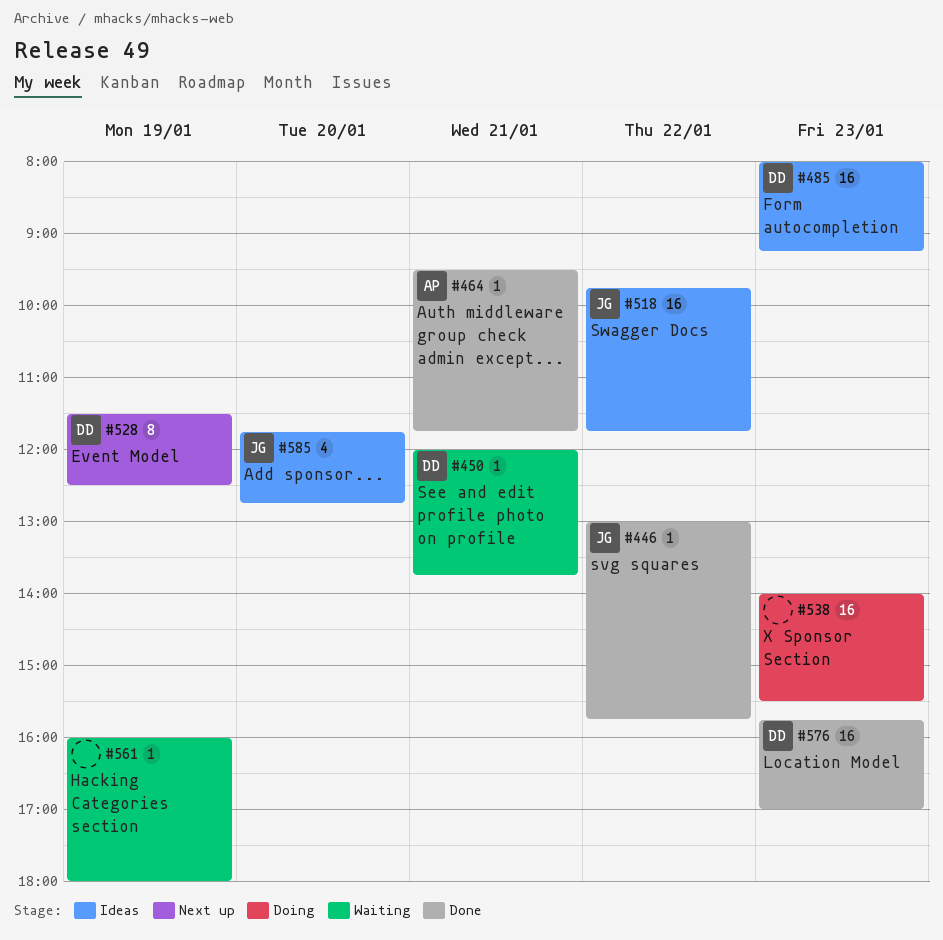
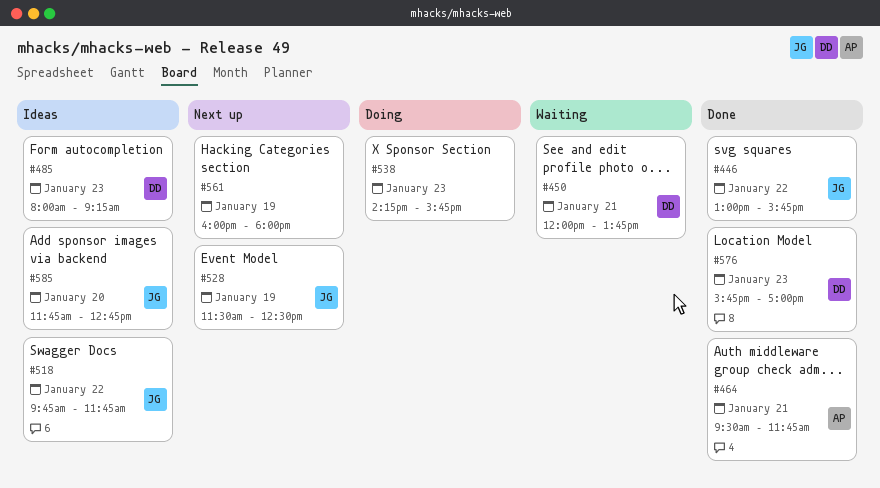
#528, owner: DD -> JG
#538, begins: 14:00 -> 14:15
#538, ends: 15:30 -> 15:45
#561, status: Waiting -> Next up

